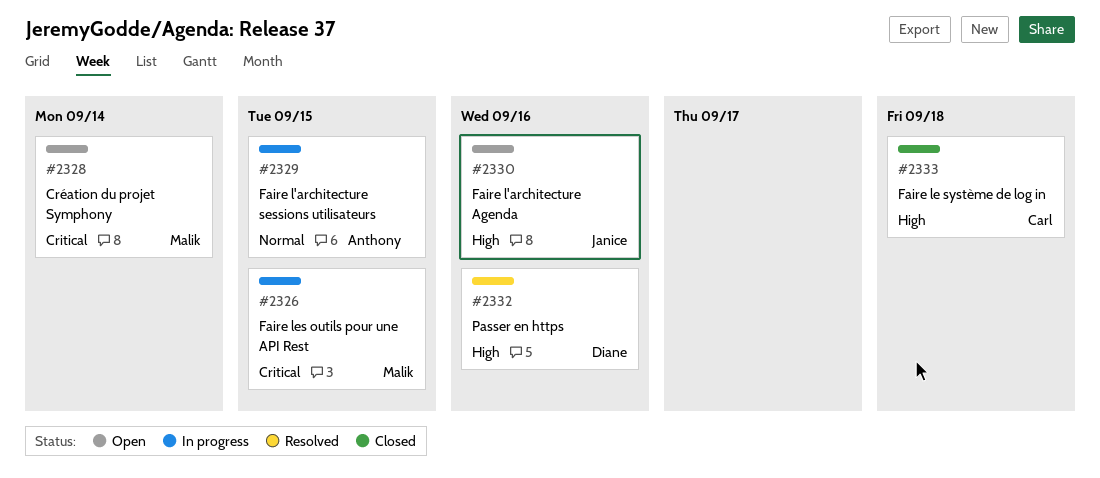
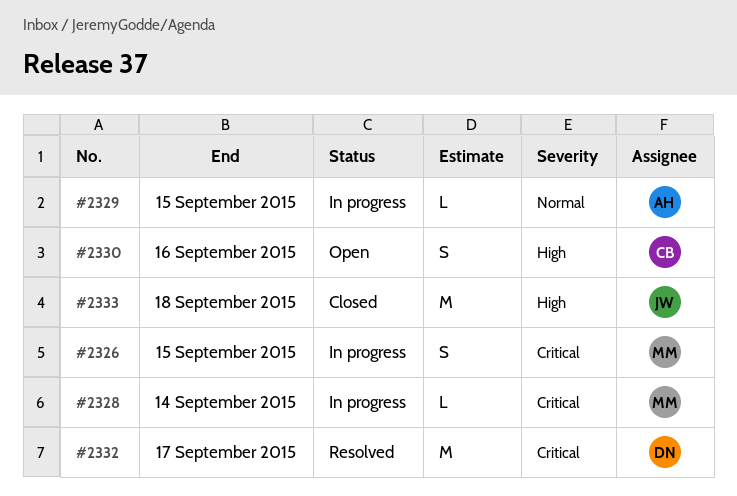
#2328, status: Open -> In progress
#2330, owner: Janice -> Carl
#2332, priority: High -> Critical
#2332, due: Sep 16 -> Sep 17
#2333, owner: Carl -> Janice

